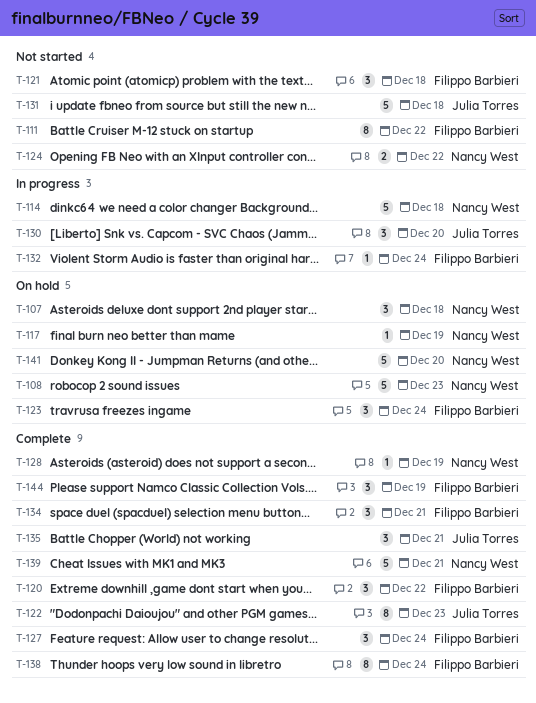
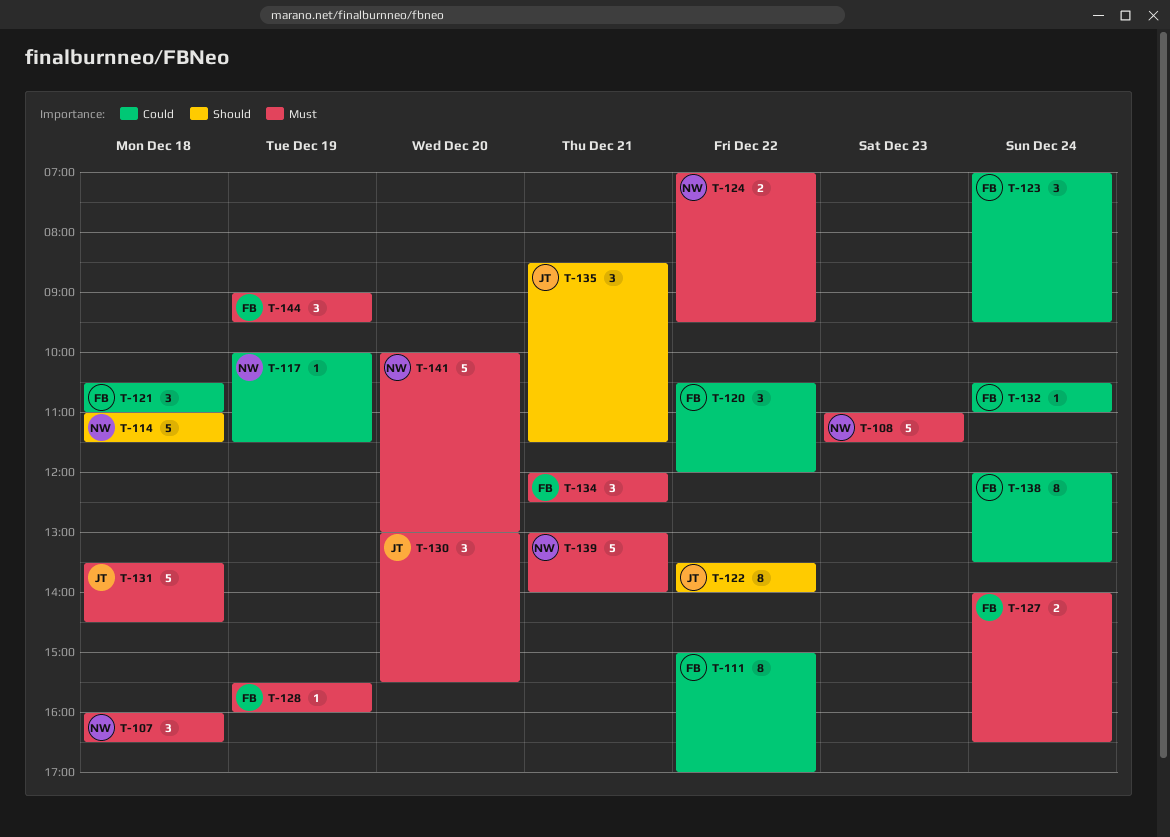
T-122, day: Dec 23 -> Dec 22
T-127, estimate: 3 -> 2
T-128, owner: Nancy West -> Filippo Barbieri

